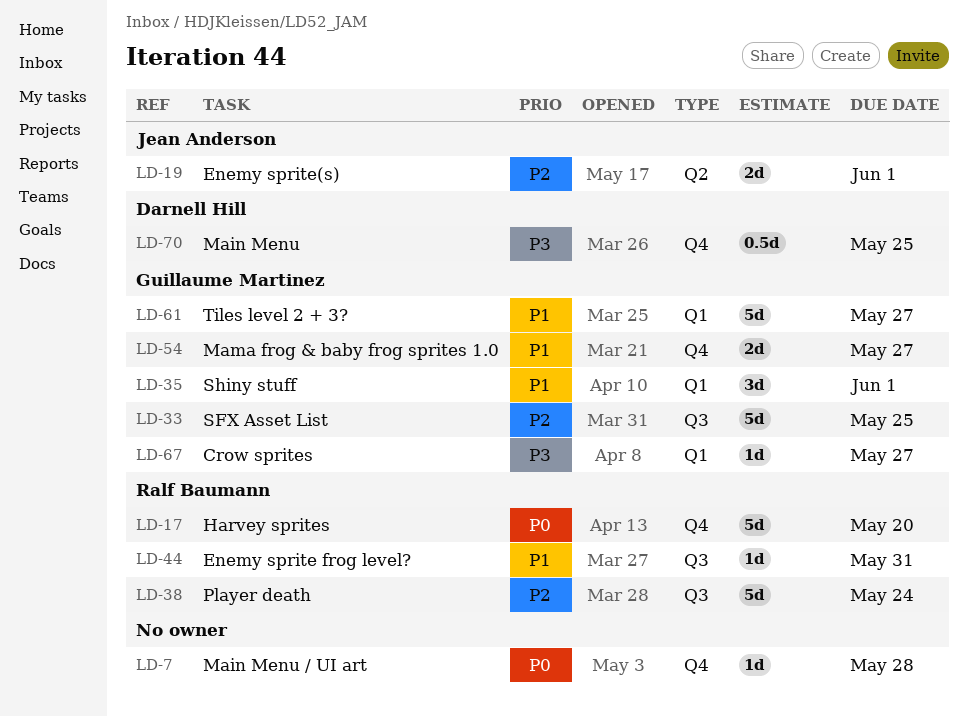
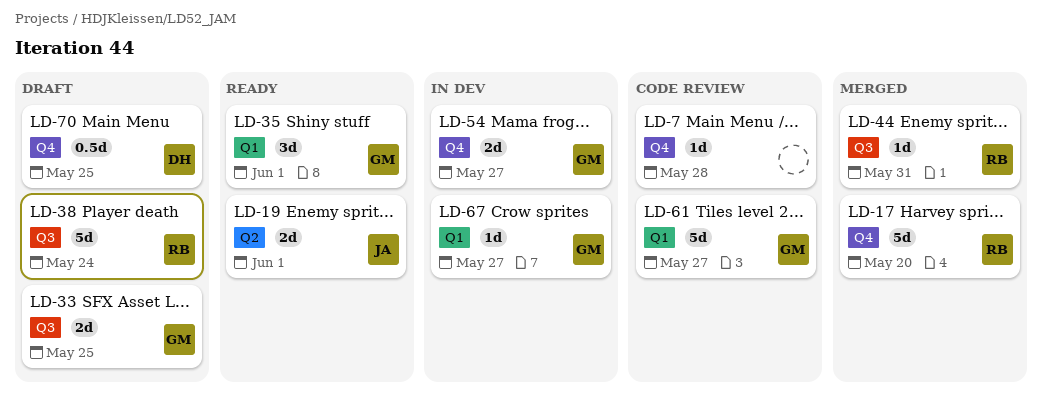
LD-33, estimate: 5d -> 2d

